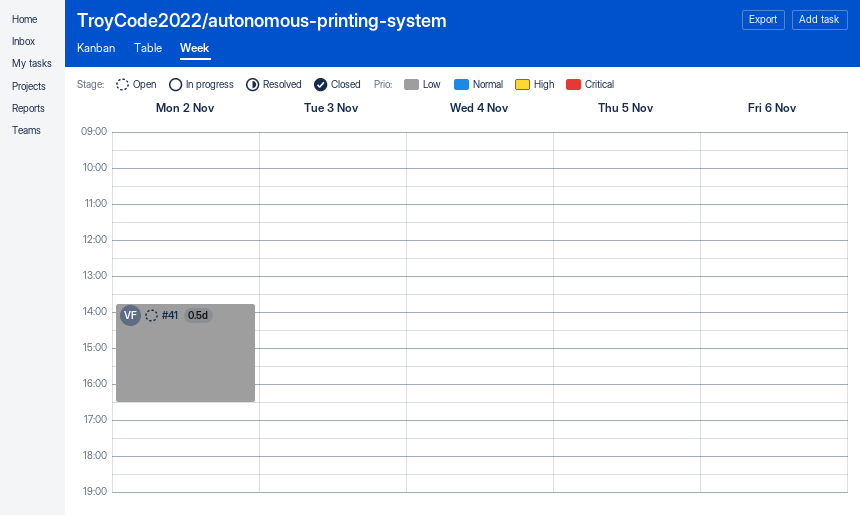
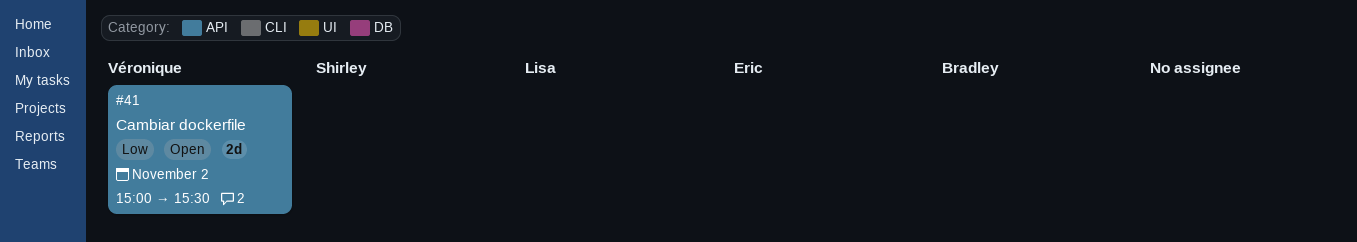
#41, estimate: 0.5d -> 2d
#41, begins: 13:45 -> 15:00
#41, ends: 16:30 -> 15:30

